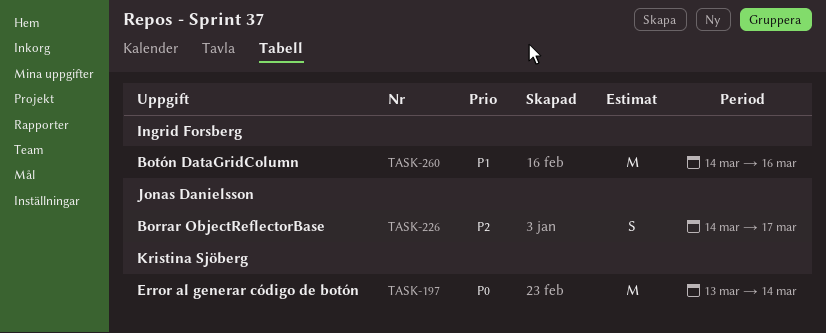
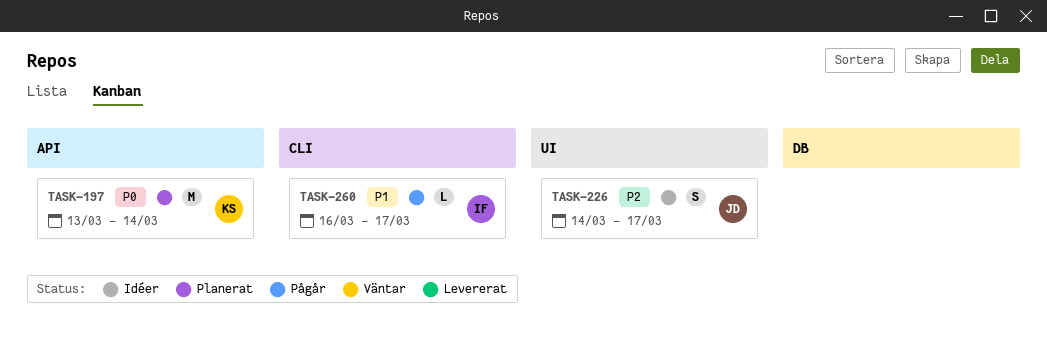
TASK-260, estimate: M -> L
TASK-260, start: Mar 14 -> Mar 16
TASK-260, due: Mar 16 -> Mar 17

